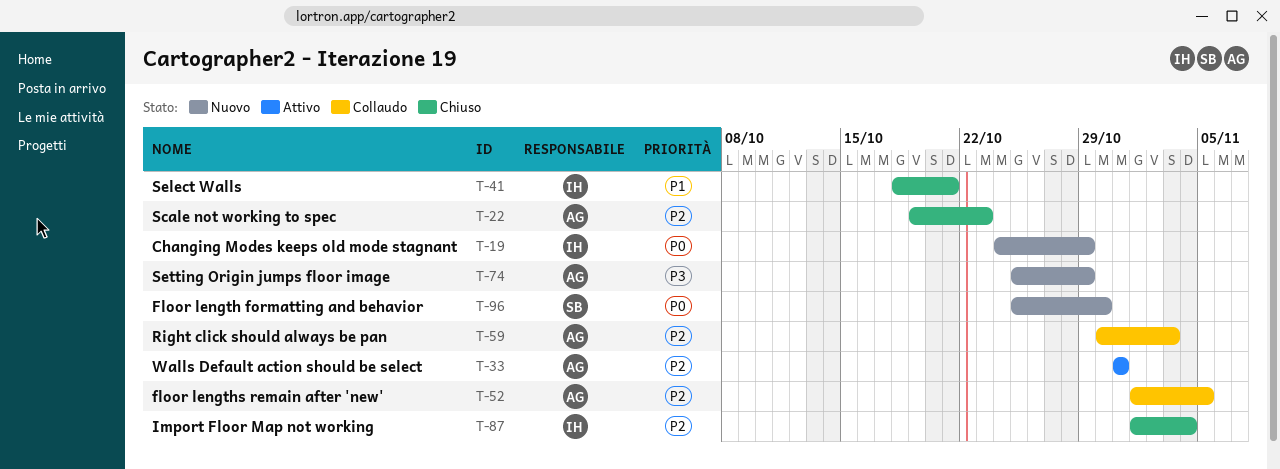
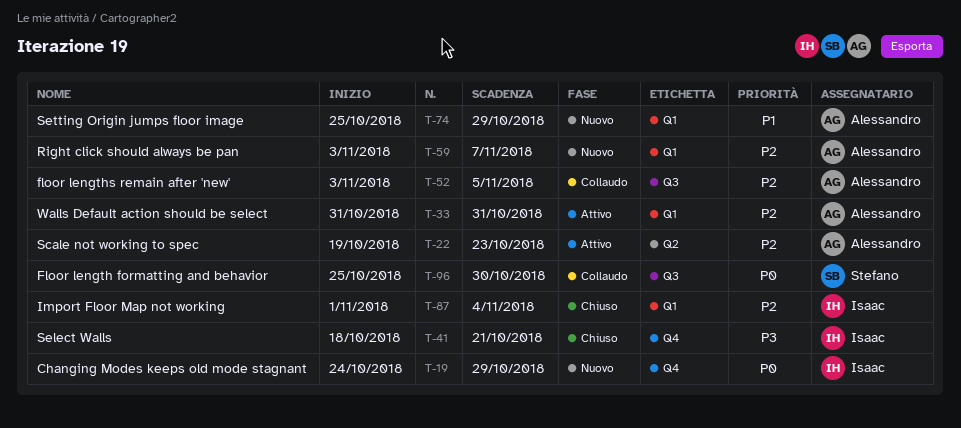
T-22, status: Chiuso -> Attivo
T-41, priority: P1 -> P3
T-52, start: Nov 1 -> Nov 3
T-59, status: Collaudo -> Nuovo
T-59, start: Oct 30 -> Nov 3
T-59, due: Nov 3 -> Nov 7
T-74, priority: P3 -> P1
T-96, status: Nuovo -> Collaudo

